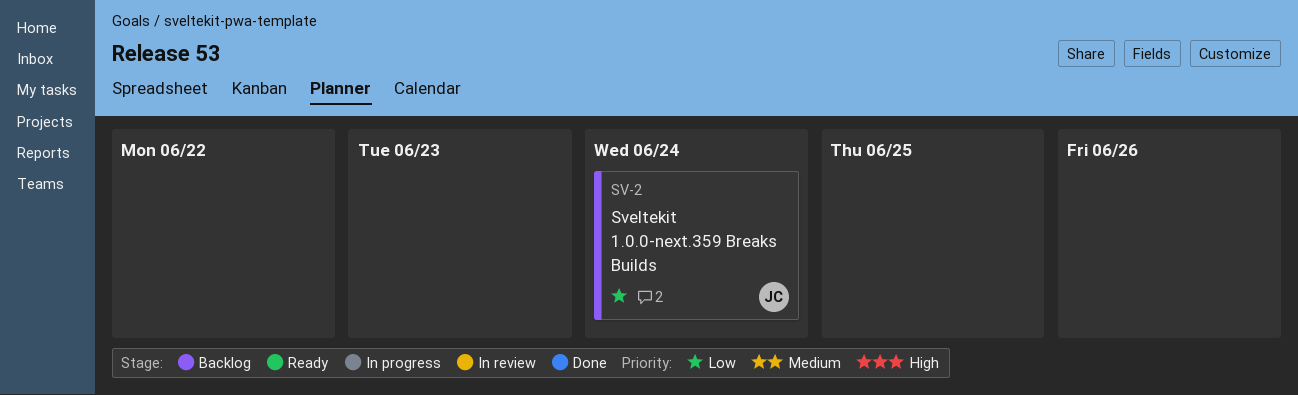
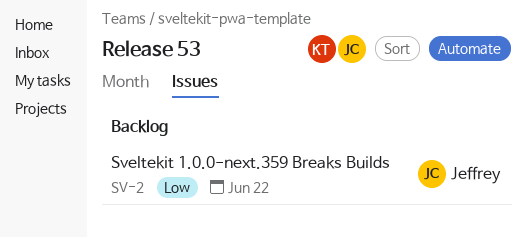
SV-2, due: Jun 24 -> Jun 22

